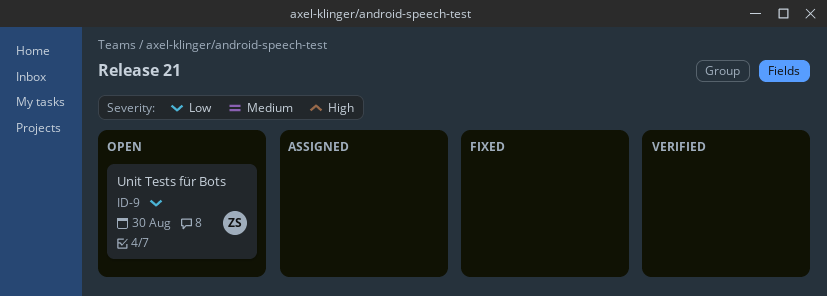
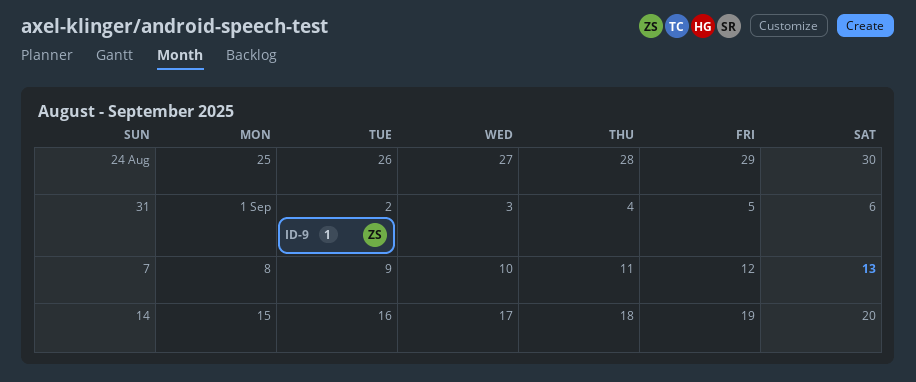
ID-9, due: Aug 30 -> Sep 2

